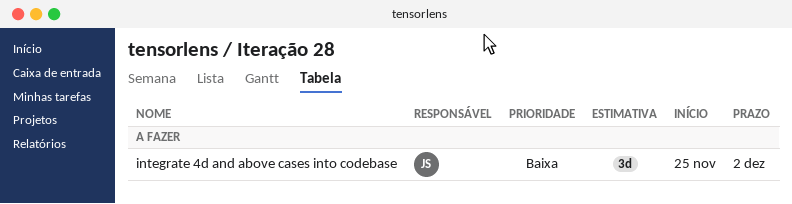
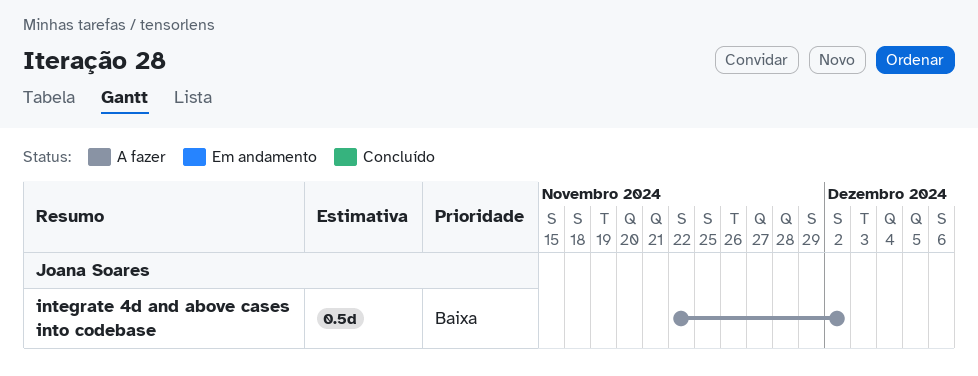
integrate 4d and above cases into codebase, estimate: 3d -> 0.5d
integrate 4d and above cases into codebase, start: Nov 25 -> Nov 22

